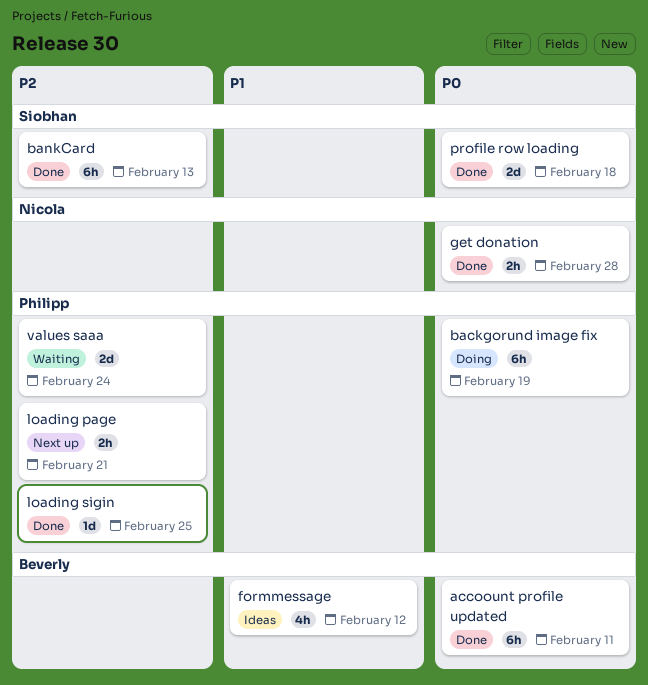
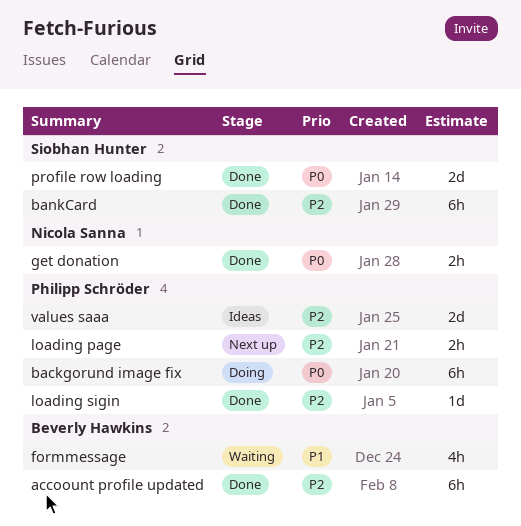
accoount profile updated, priority: P0 -> P2
formmessage, status: Ideas -> Waiting
values saaa, status: Waiting -> Ideas

